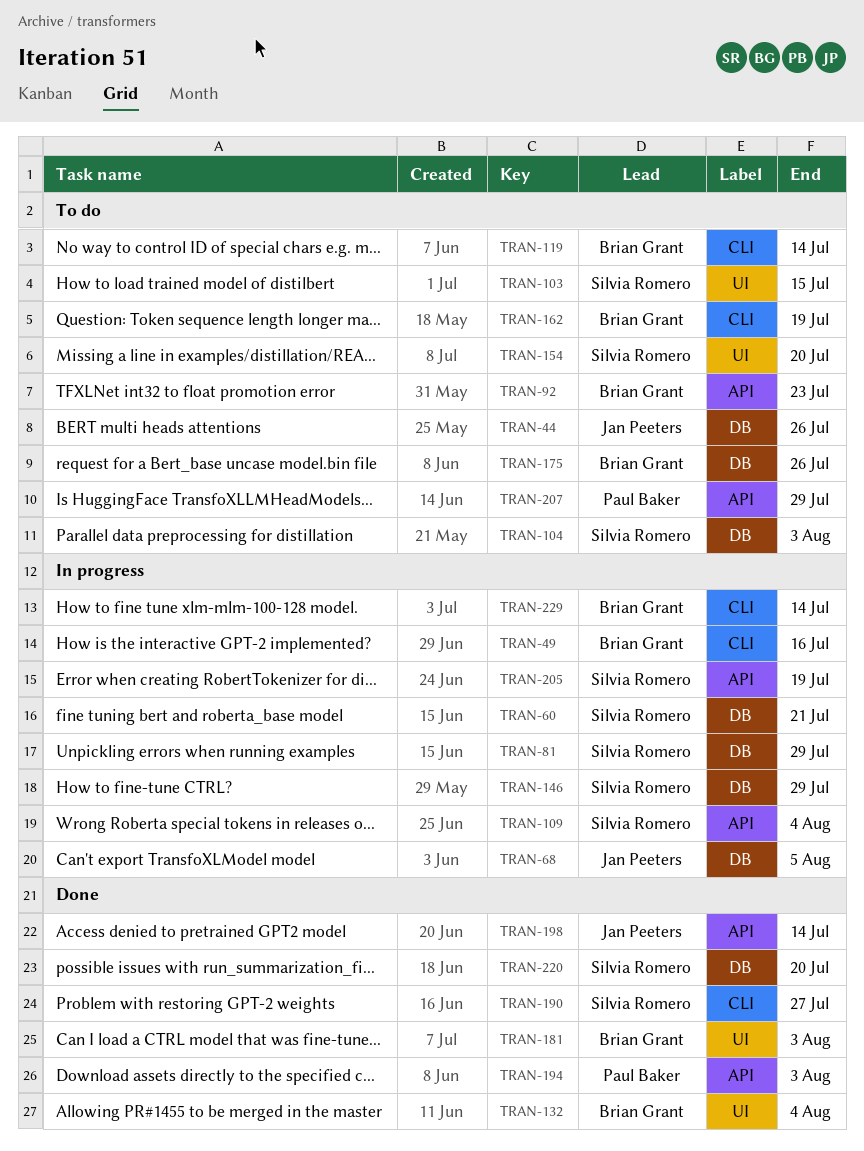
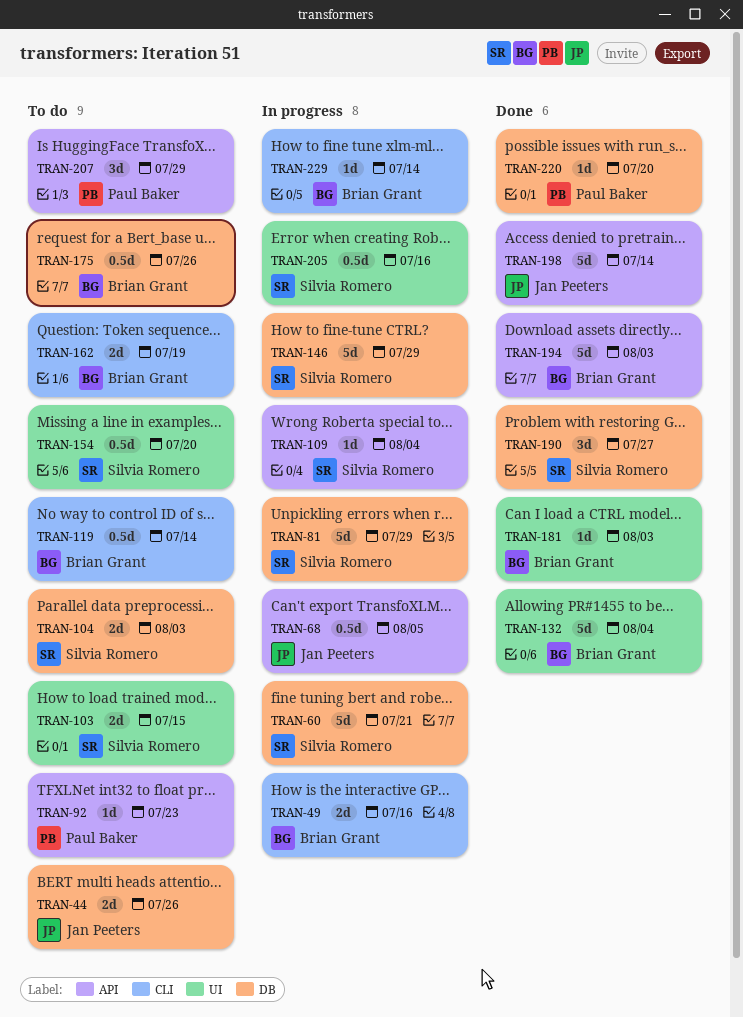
TRAN-68, label: DB -> API
TRAN-92, owner: Brian Grant -> Paul Baker
TRAN-190, label: CLI -> DB
TRAN-194, owner: Paul Baker -> Brian Grant
TRAN-205, label: API -> UI
TRAN-205, due: Jul 19 -> Jul 16
TRAN-220, owner: Silvia Romero -> Paul Baker

